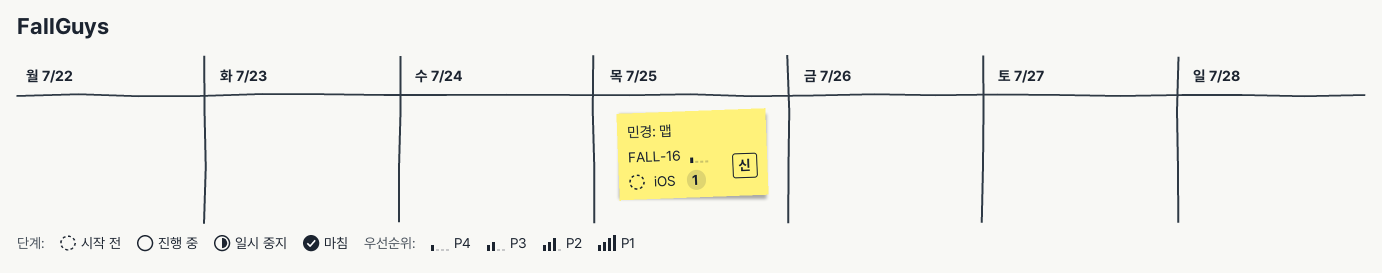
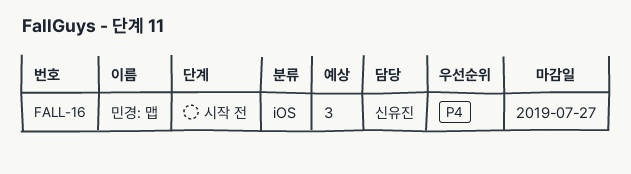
FALL-16, estimate: 1 -> 3
FALL-16, due: Jul 25 -> Jul 27

